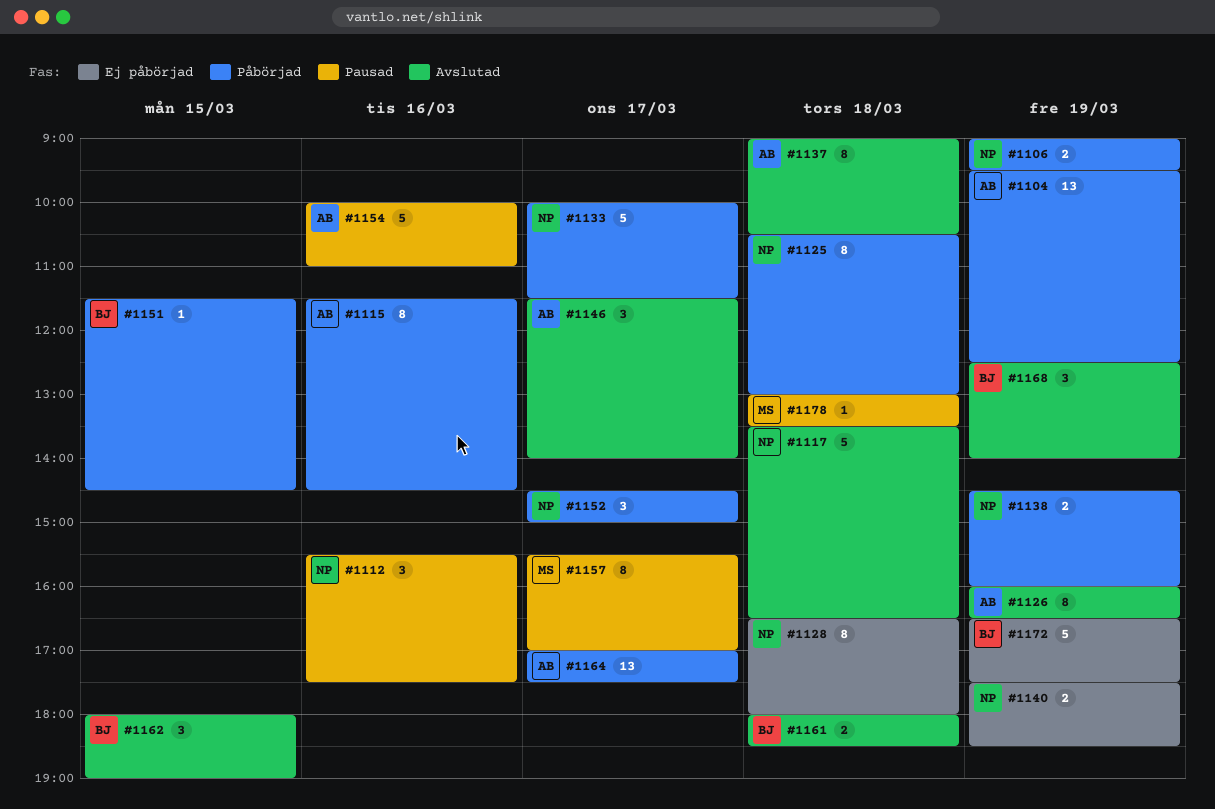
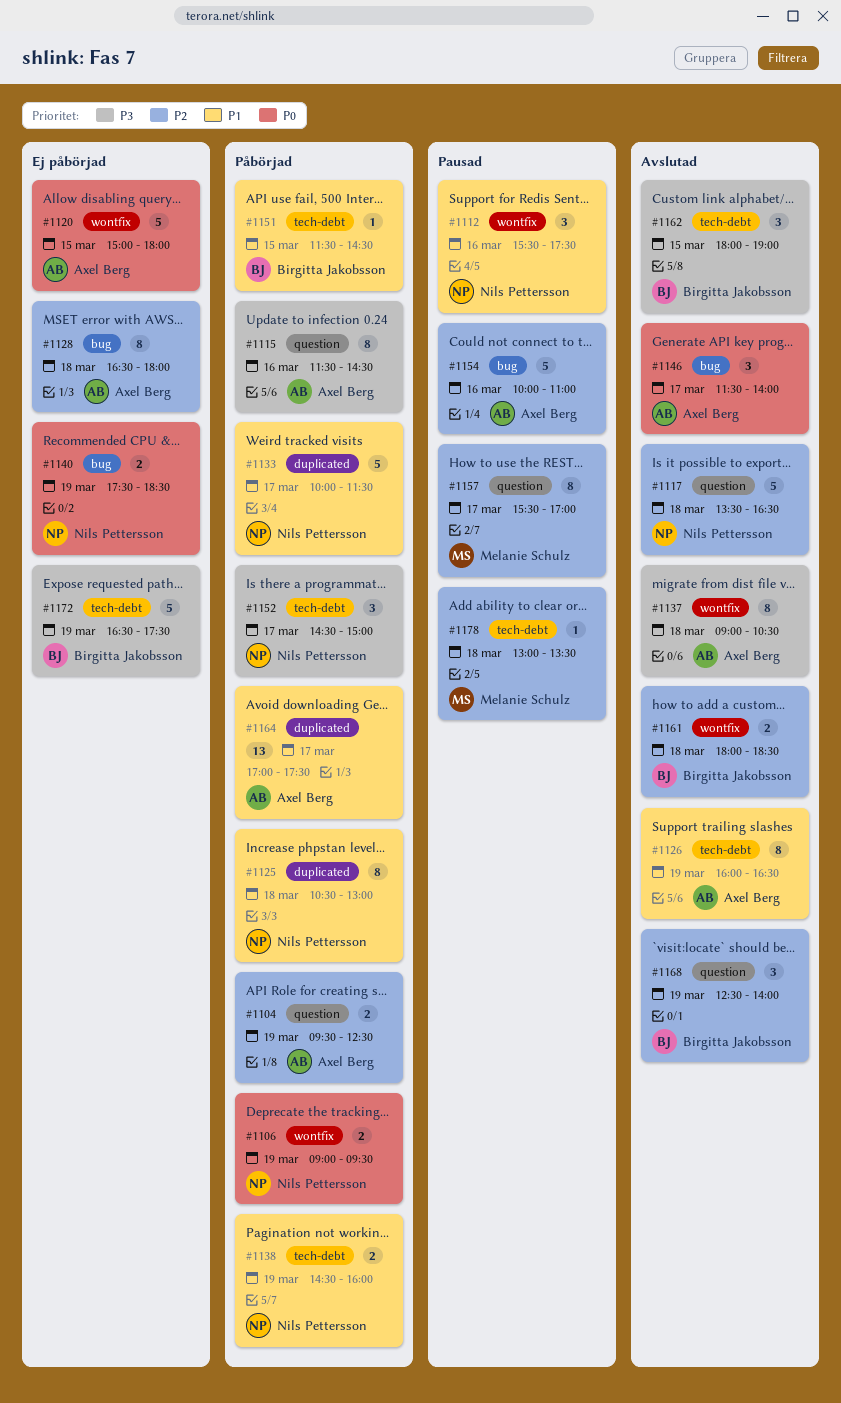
#1104, estimate: 13 -> 2
#1120: none -> present
#1128, owner: Nils Pettersson -> Axel Berg

